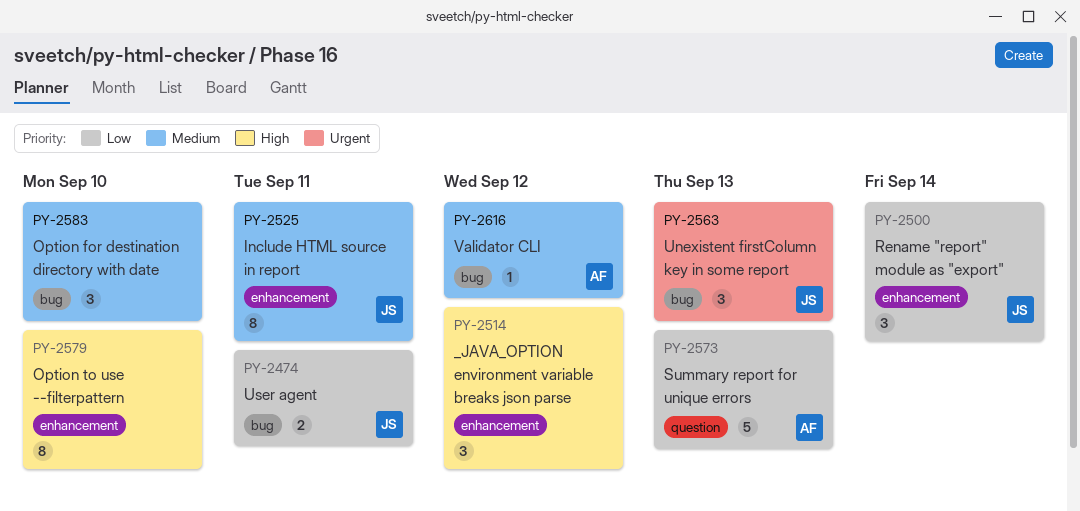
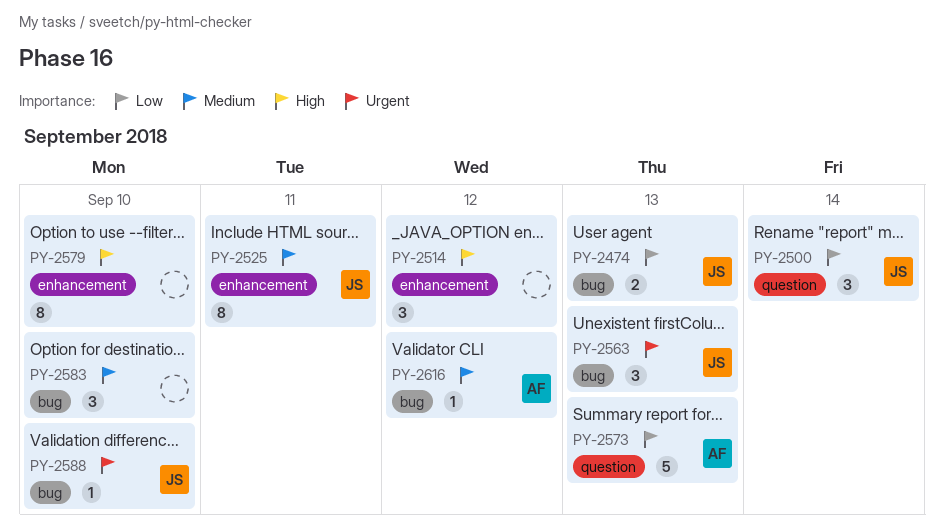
PY-2474, due: Sep 11 -> Sep 13
PY-2500, label: enhancement -> question
PY-2588: none -> present

